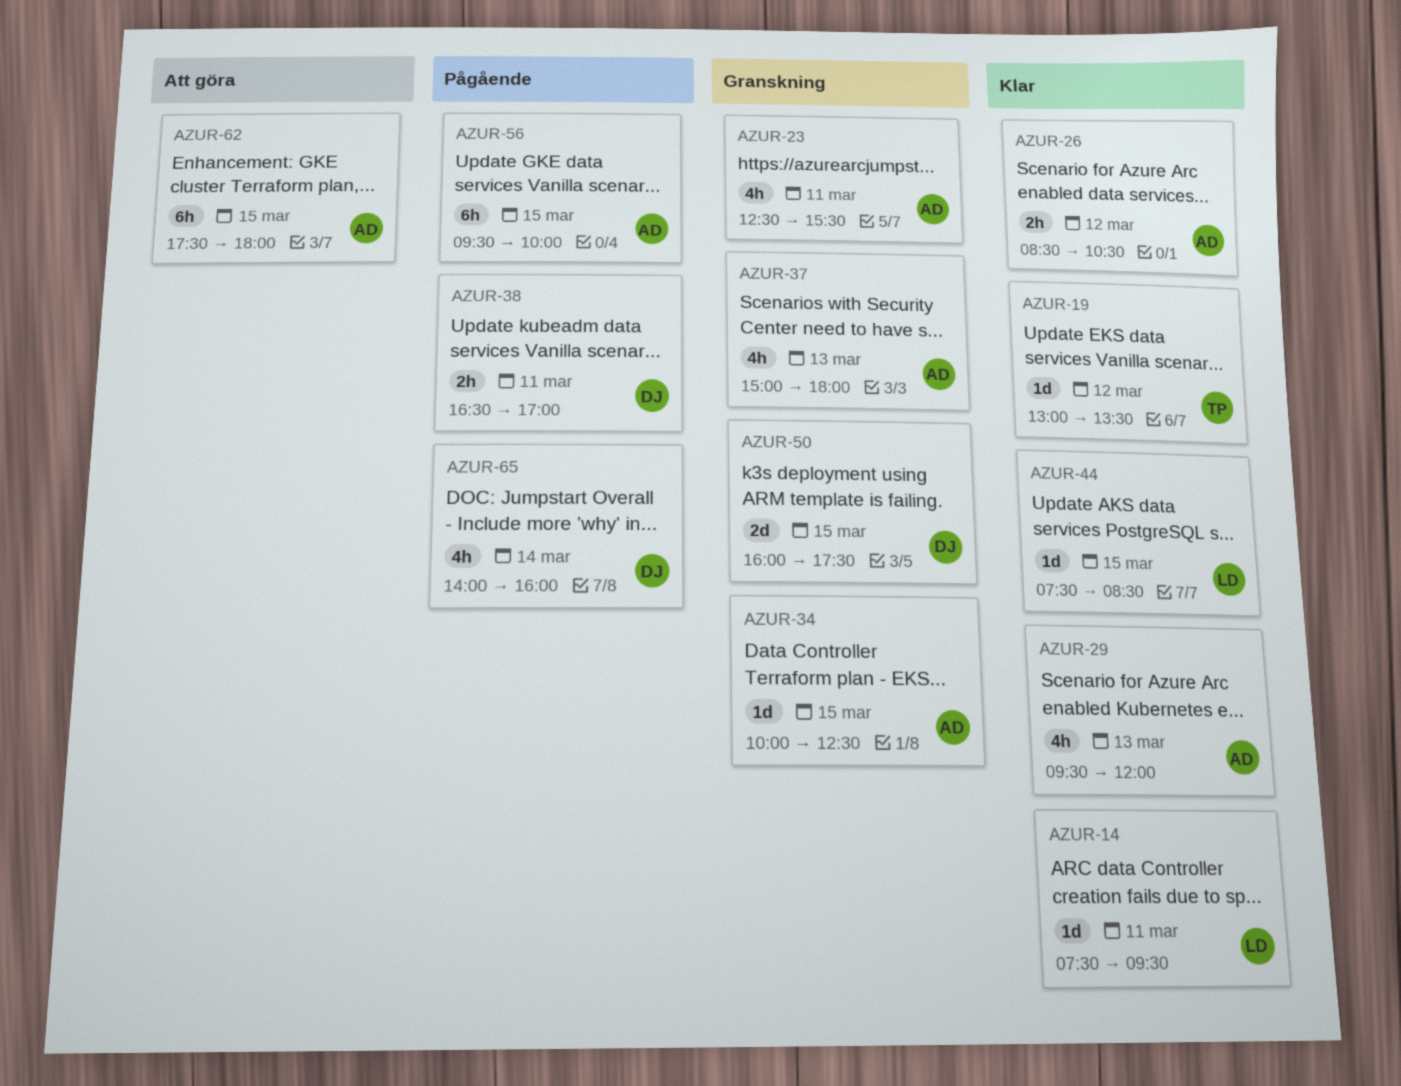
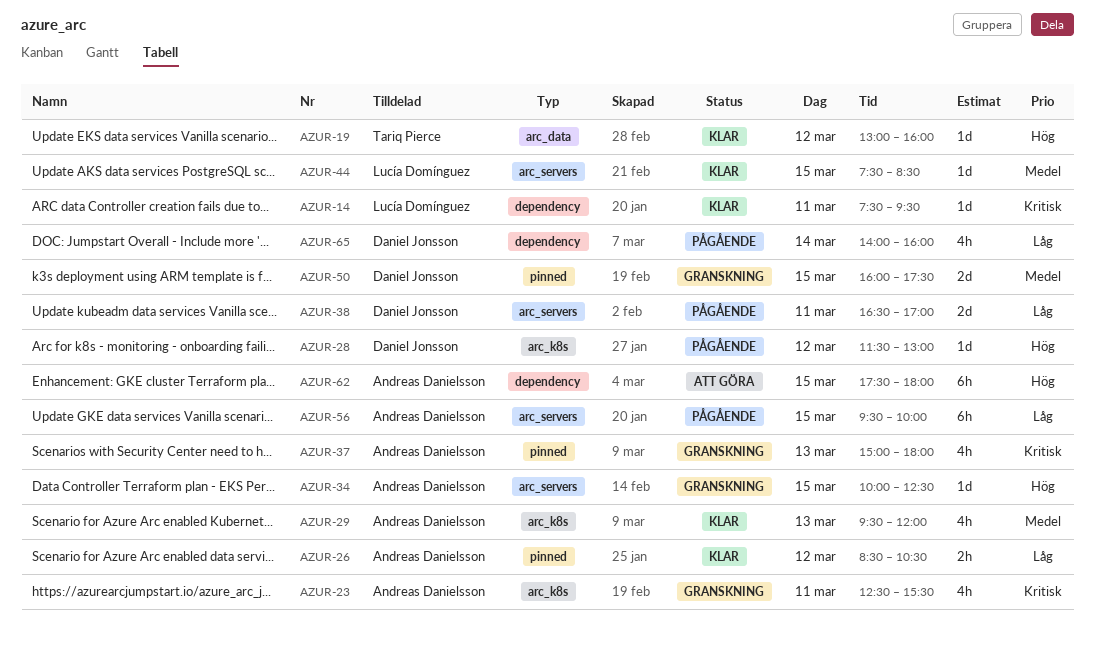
AZUR-19, ends: 13:30 -> 16:00
AZUR-28: none -> present
AZUR-38, estimate: 2h -> 2d

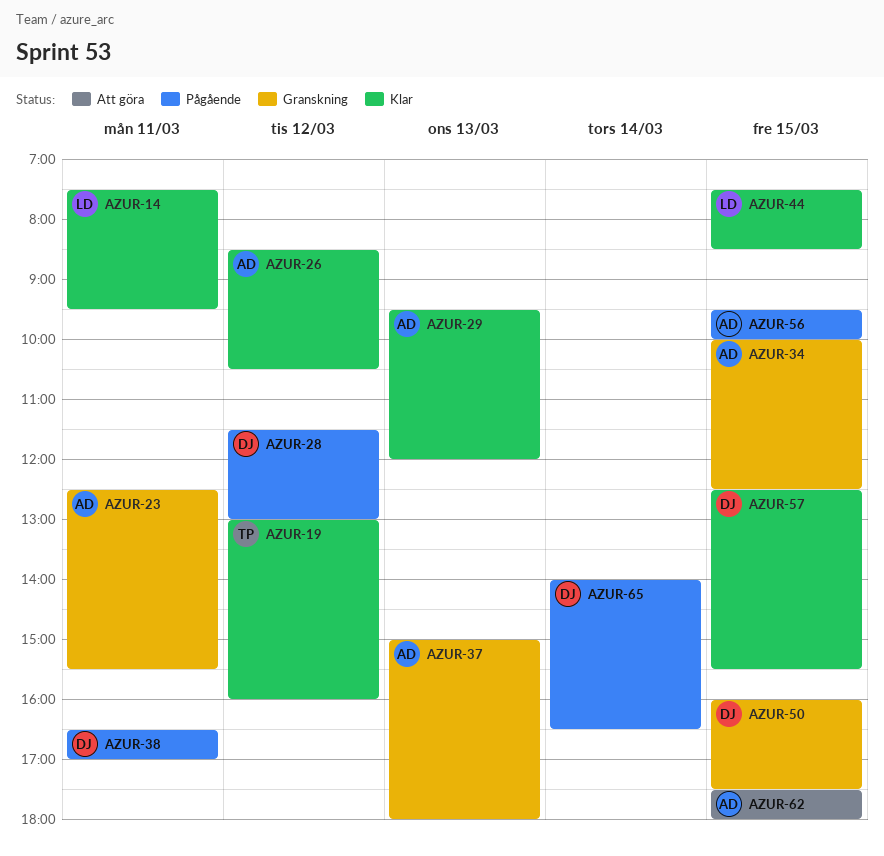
AZUR-57: none -> present
AZUR-65, ends: 16:00 -> 16:30

